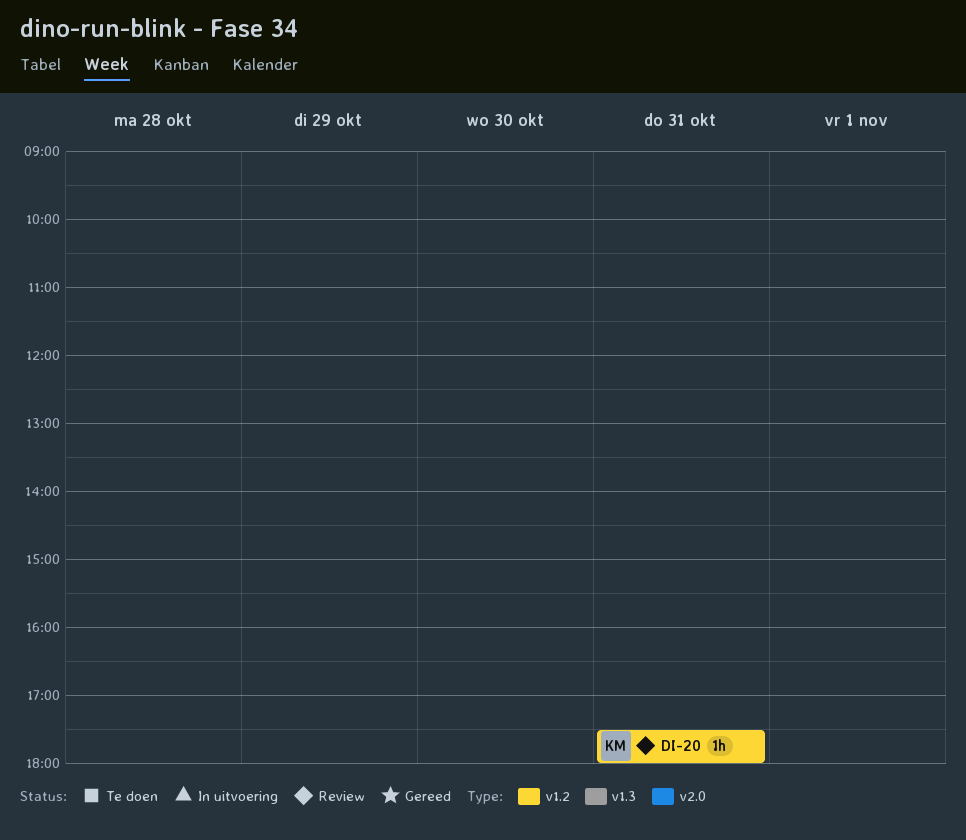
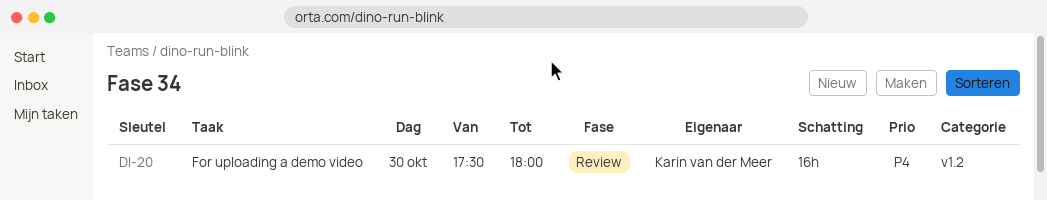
DI-20, estimate: 1h -> 16h
DI-20, day: Oct 31 -> Oct 30

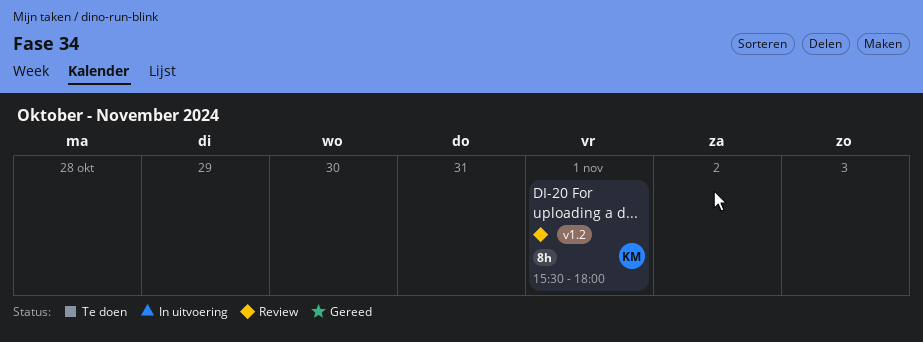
DI-20, estimate: 16h -> 8h
DI-20, day: Oct 30 -> Nov 1
DI-20, begins: 17:30 -> 15:30

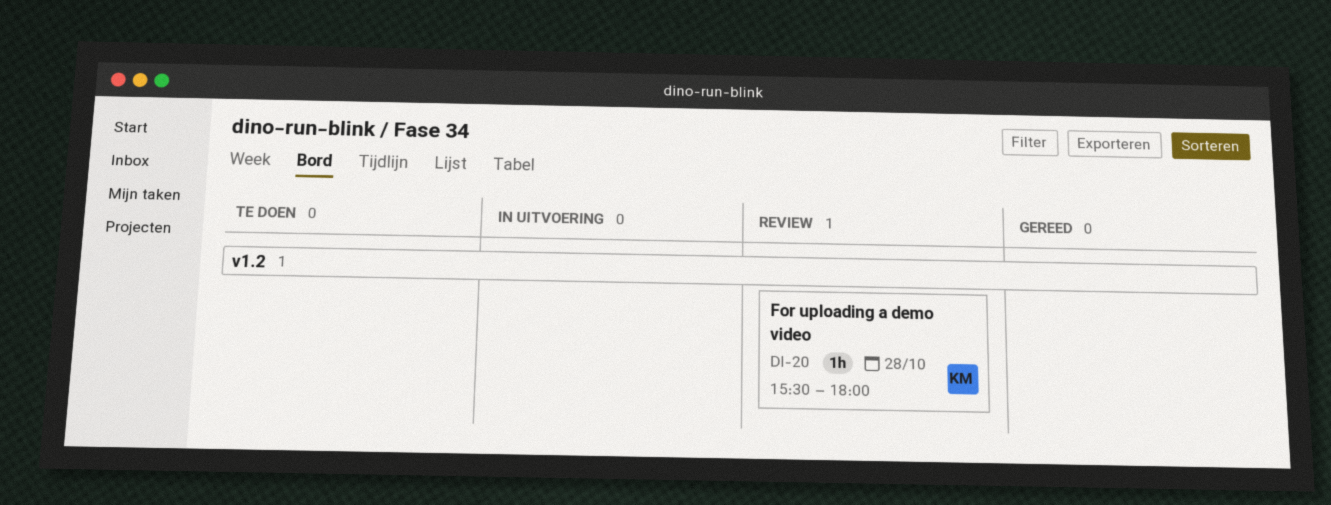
DI-20, estimate: 8h -> 1h
DI-20, day: Nov 1 -> Oct 28

